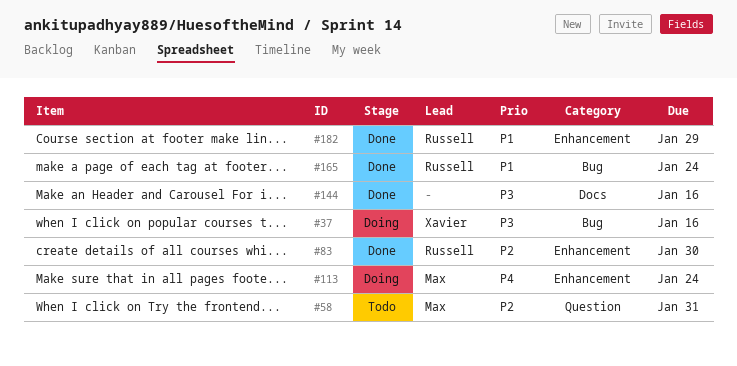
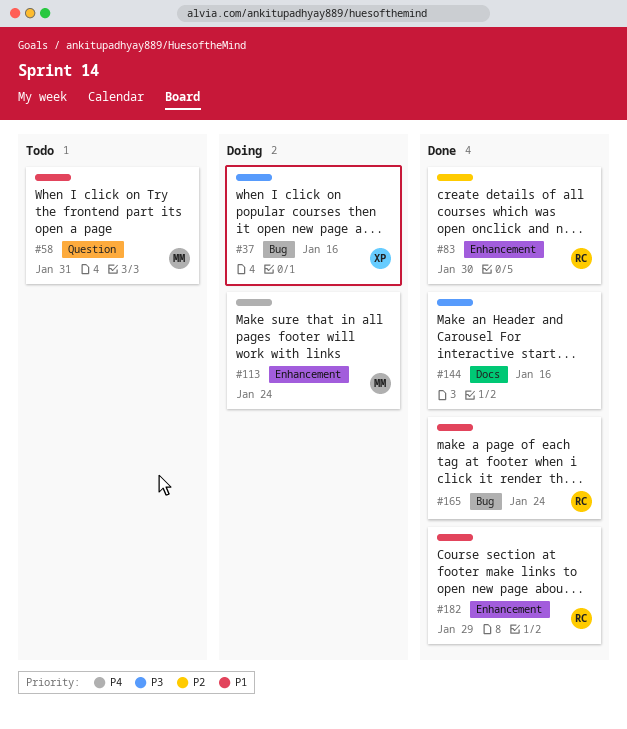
#58, priority: P2 -> P1

